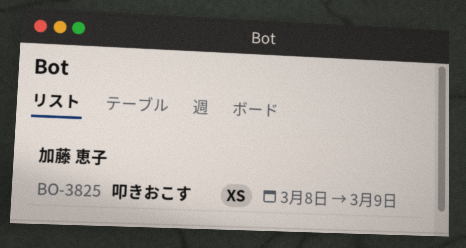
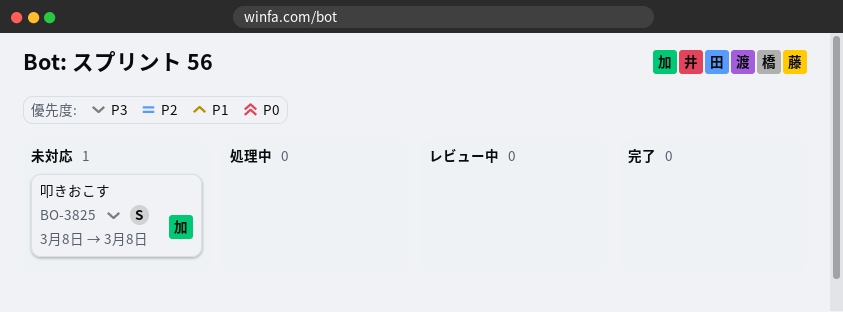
BO-3825, estimate: XS -> S
BO-3825, due: Mar 9 -> Mar 8

